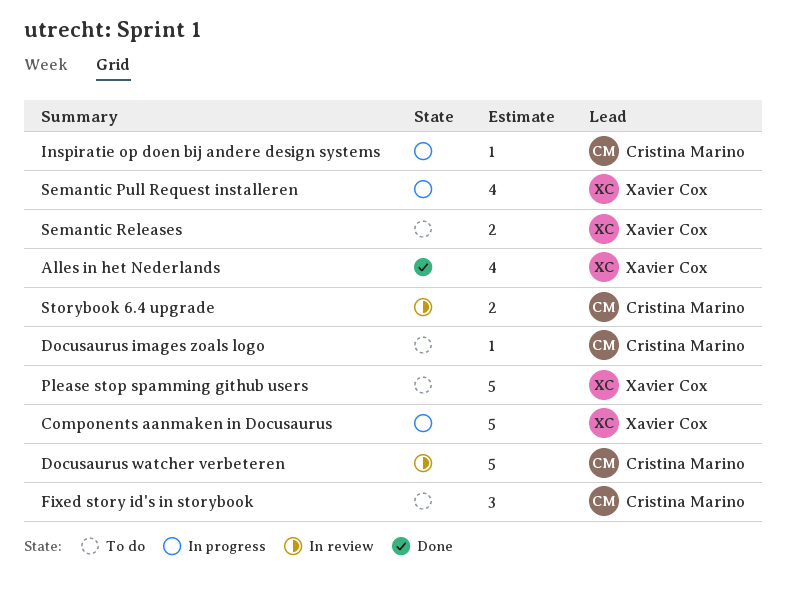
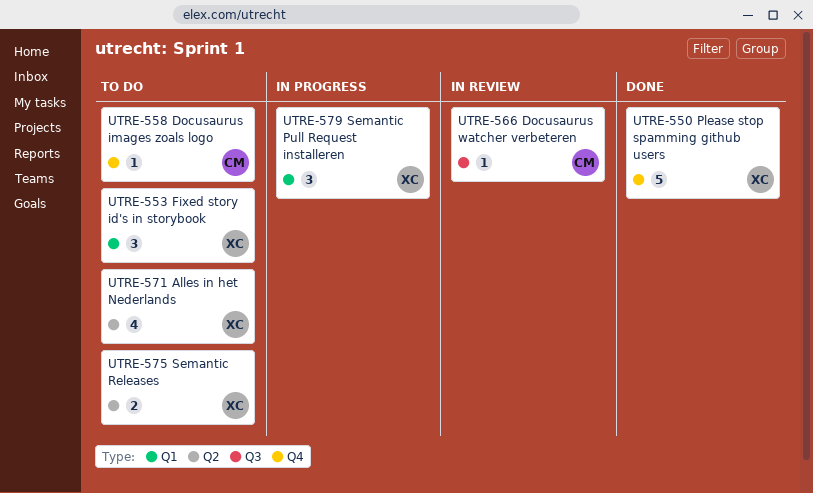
Alles in het Nederlands, status: Done -> To do
Components aanmaken in Docusaurus: present -> none
Docusaurus watcher verbeteren, estimate: 5 -> 1
Fixed story id's in storybook, owner: Cristina Marino -> Xavier Cox
Inspiratie op doen bij andere design systems: present -> none
Please stop spamming github users, status: To do -> Done
Semantic Pull Request installeren, estimate: 4 -> 3
Storybook 6.4 upgrade: present -> none

